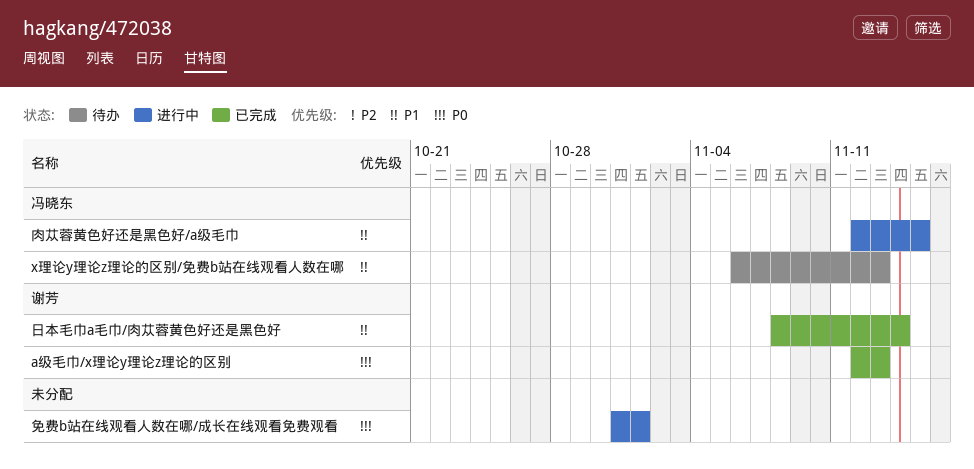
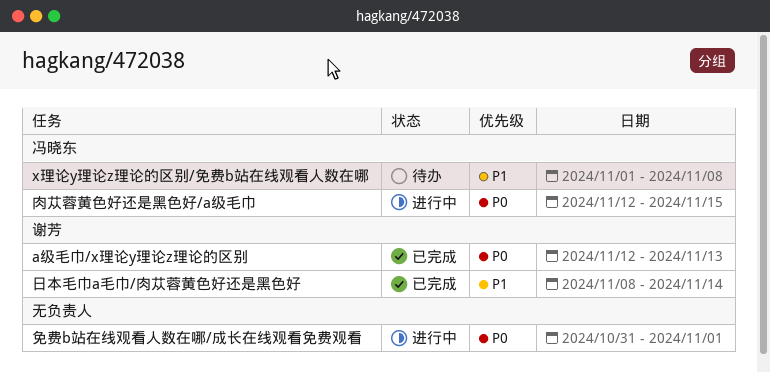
x理论y理论z理论的区别/免费b站在线观看人数在哪, start: Nov 6 -> Nov 1
x理论y理论z理论的区别/免费b站在线观看人数在哪, due: Nov 13 -> Nov 8
肉苁蓉黄色好还是黑色好/a级毛巾, priority: P1 -> P0

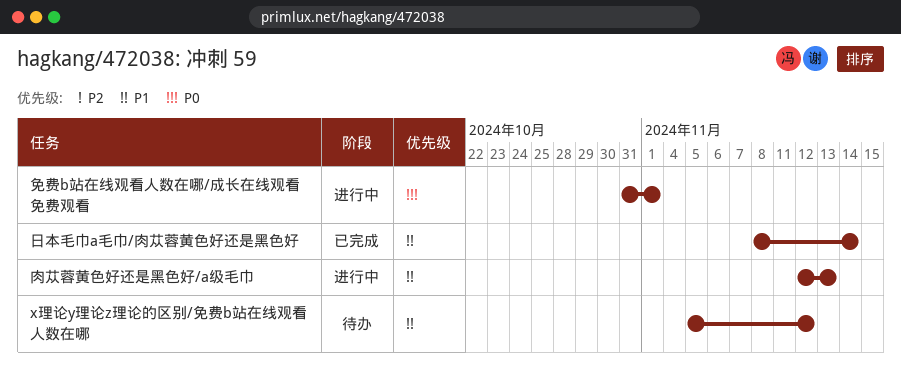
a级毛巾/x理论y理论z理论的区别: present -> none
x理论y理论z理论的区别/免费b站在线观看人数在哪, start: Nov 1 -> Nov 5
x理论y理论z理论的区别/免费b站在线观看人数在哪, due: Nov 8 -> Nov 12
肉苁蓉黄色好还是黑色好/a级毛巾, priority: P0 -> P1
肉苁蓉黄色好还是黑色好/a级毛巾, due: Nov 15 -> Nov 13

